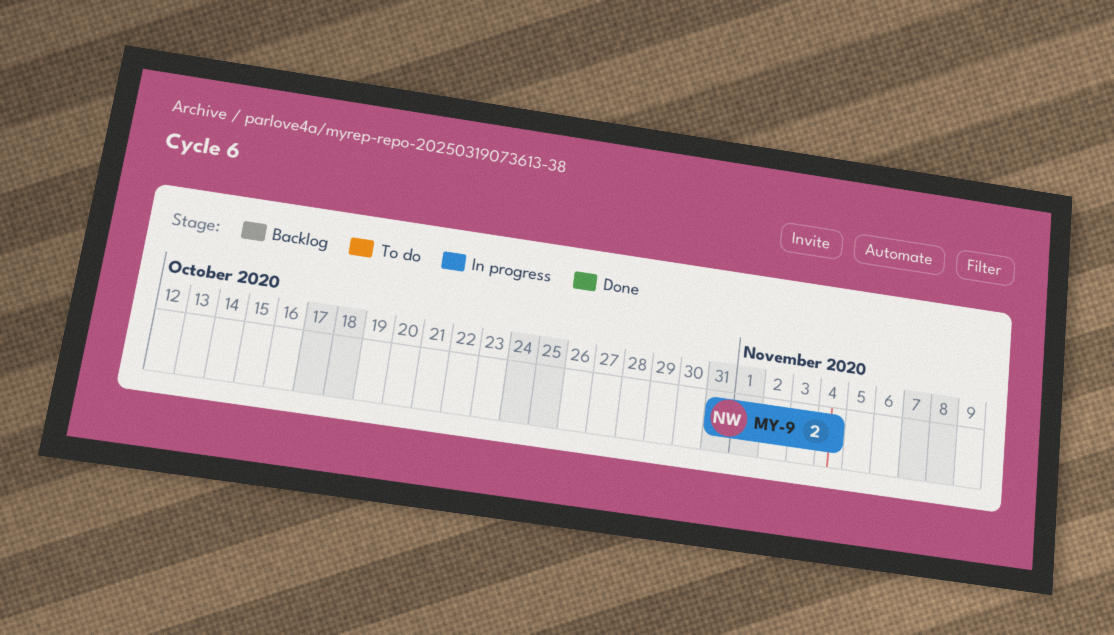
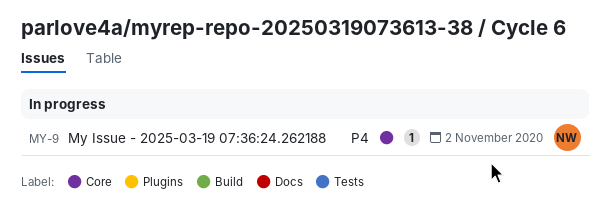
MY-9, estimate: 2 -> 1
MY-9, due: Nov 4 -> Nov 2

